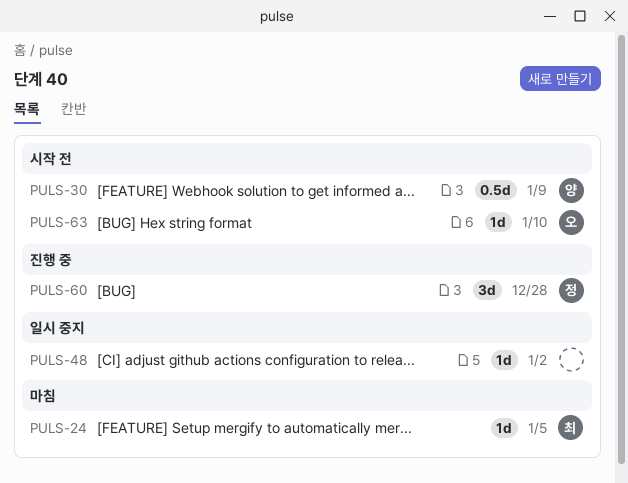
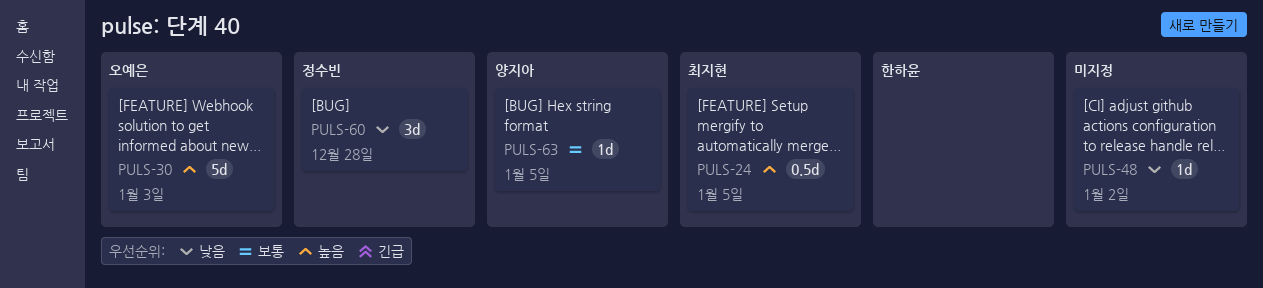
PULS-24, estimate: 1d -> 0.5d
PULS-30, owner: 양지아 -> 오예은
PULS-30, estimate: 0.5d -> 5d
PULS-30, due: Jan 9 -> Jan 3
PULS-63, owner: 오예은 -> 양지아
PULS-63, due: Jan 10 -> Jan 5

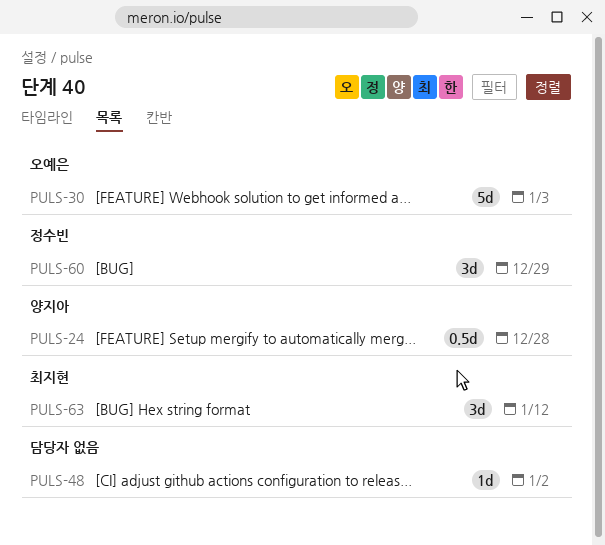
PULS-24, owner: 최지현 -> 양지아
PULS-24, due: Jan 5 -> Dec 28
PULS-60, due: Dec 28 -> Dec 29
PULS-63, owner: 양지아 -> 최지현
PULS-63, estimate: 1d -> 3d
PULS-63, due: Jan 5 -> Jan 12

